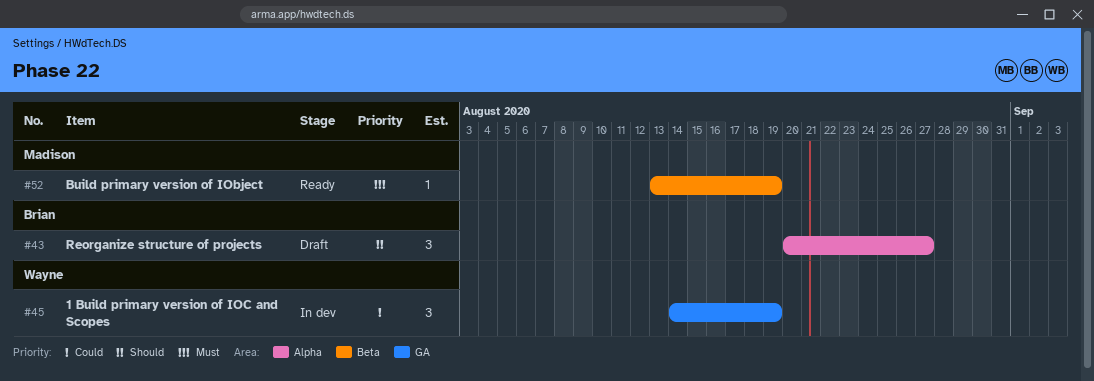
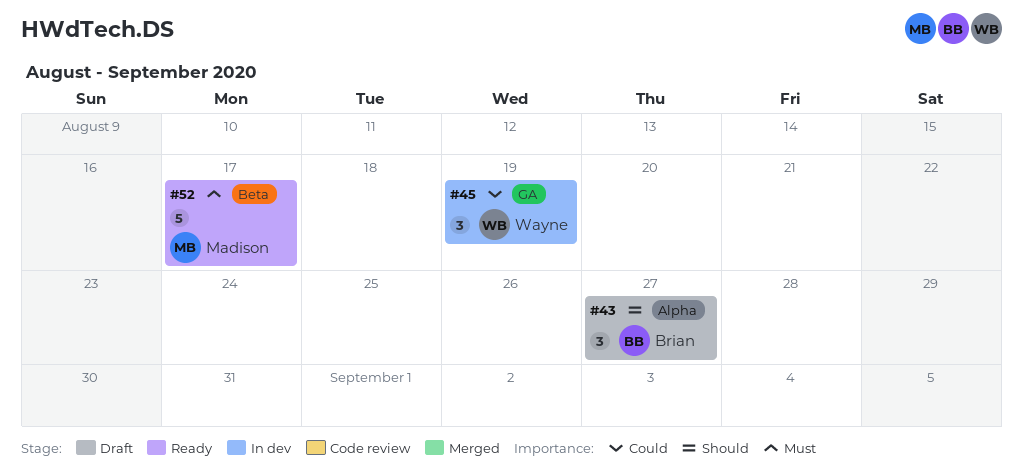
#52, estimate: 1 -> 5
#52, due: Aug 19 -> Aug 17

